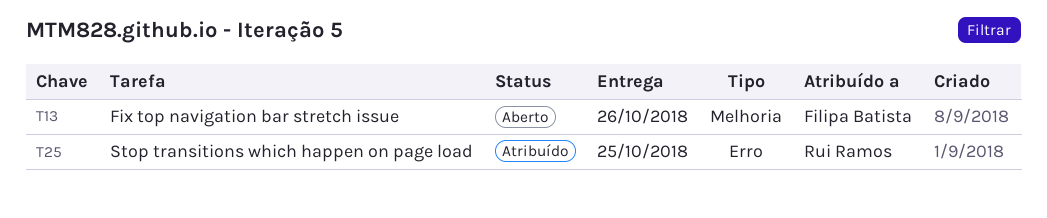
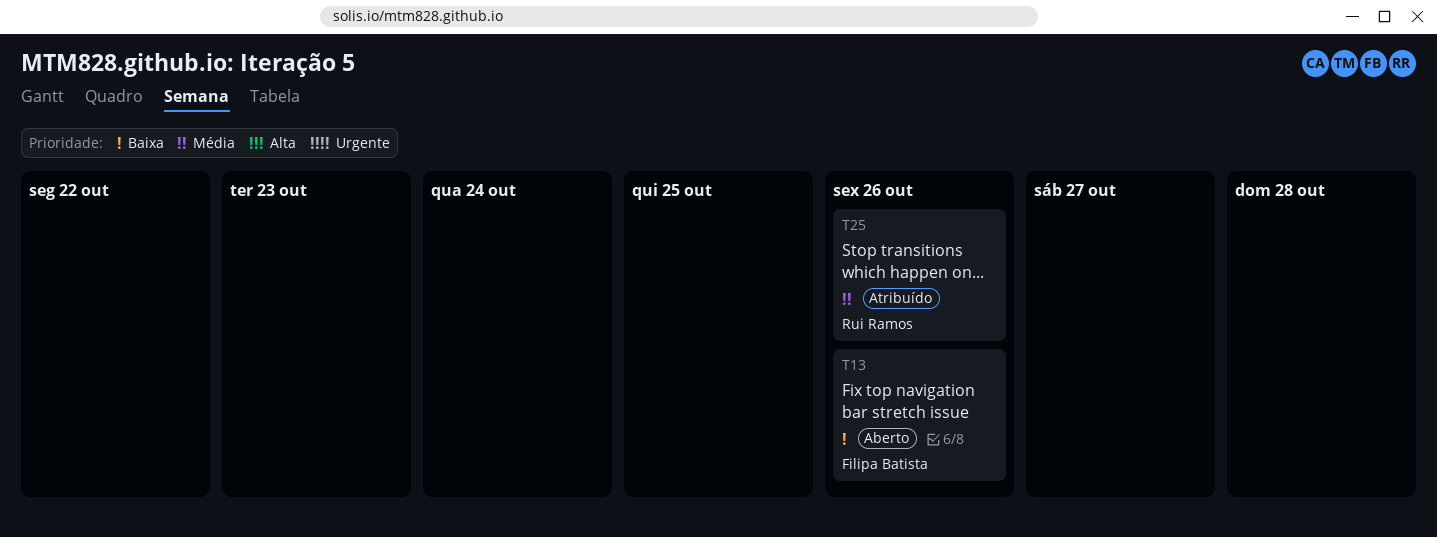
T25, due: Oct 25 -> Oct 26

